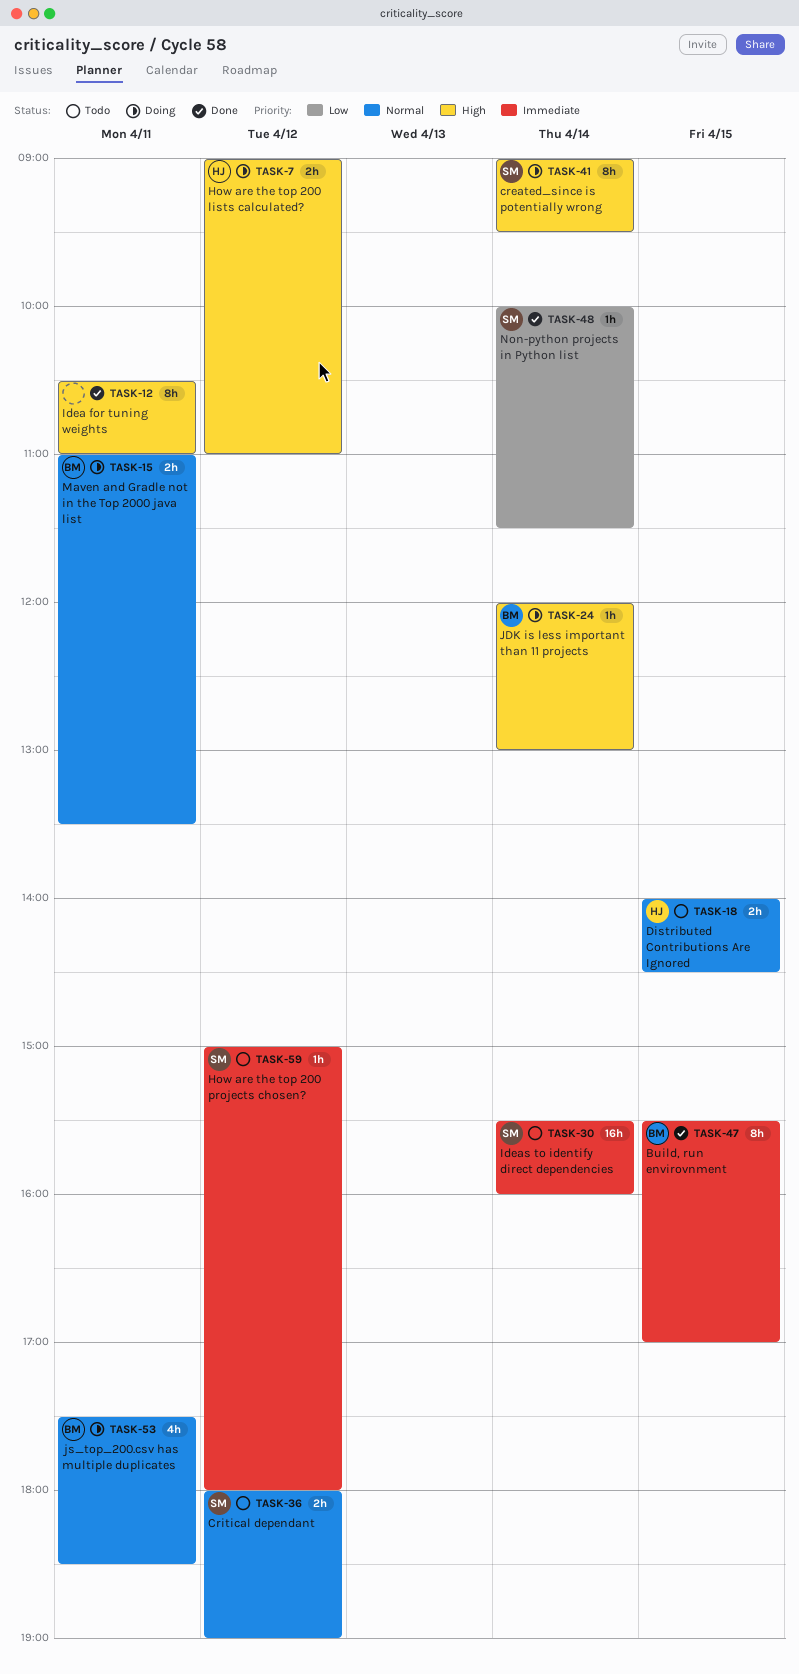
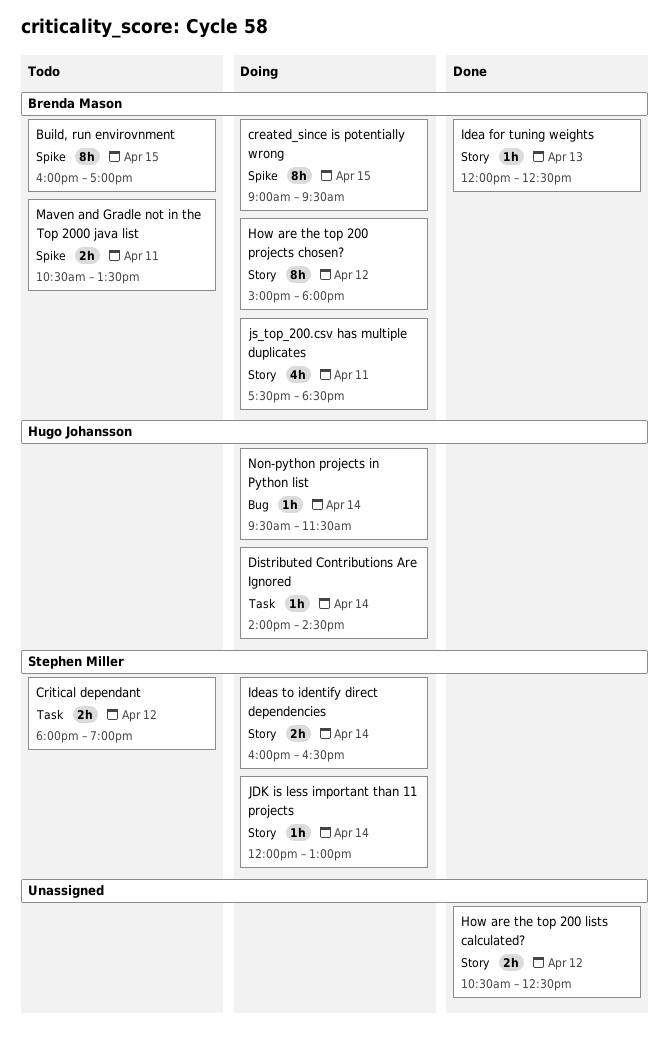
Build, run envirovnment, status: Done -> Todo
Build, run envirovnment, begins: 15:30 -> 16:00
created_since is potentially wrong, owner: Stephen Miller -> Brenda Mason
created_since is potentially wrong, day: Apr 14 -> Apr 15
Distributed Contributions Are Ignored, status: Todo -> Doing
Distributed Contributions Are Ignored, estimate: 2h -> 1h
Distributed Contributions Are Ignored, day: Apr 15 -> Apr 14
How are the top 200 lists calculated?, status: Doing -> Done
How are the top 200 lists calculated?, owner: Hugo Johansson -> none
How are the top 200 lists calculated?, begins: 09:00 -> 10:30
How are the top 200 lists calculated?, ends: 11:00 -> 12:30
How are the top 200 projects chosen?, status: Todo -> Doing
How are the top 200 projects chosen?, owner: Stephen Miller -> Brenda Mason
How are the top 200 projects chosen?, estimate: 1h -> 8h
Idea for tuning weights, owner: none -> Brenda Mason
Idea for tuning weights, estimate: 8h -> 1h
Idea for tuning weights, day: Apr 11 -> Apr 13
Idea for tuning weights, begins: 10:30 -> 12:00
Idea for tuning weights, ends: 11:00 -> 12:30
Ideas to identify direct dependencies, status: Todo -> Doing
Ideas to identify direct dependencies, estimate: 16h -> 2h
Ideas to identify direct dependencies, begins: 15:30 -> 16:00
Ideas to identify direct dependencies, ends: 16:00 -> 16:30
JDK is less important than 11 projects, owner: Brenda Mason -> Stephen Miller
Maven and Gradle not in the Top 2000 java list, status: Doing -> Todo
Maven and Gradle not in the Top 2000 java list, begins: 11:00 -> 10:30
Non-python projects in Python list, status: Done -> Doing
Non-python projects in Python list, owner: Stephen Miller -> Hugo Johansson
Non-python projects in Python list, begins: 10:00 -> 09:30

